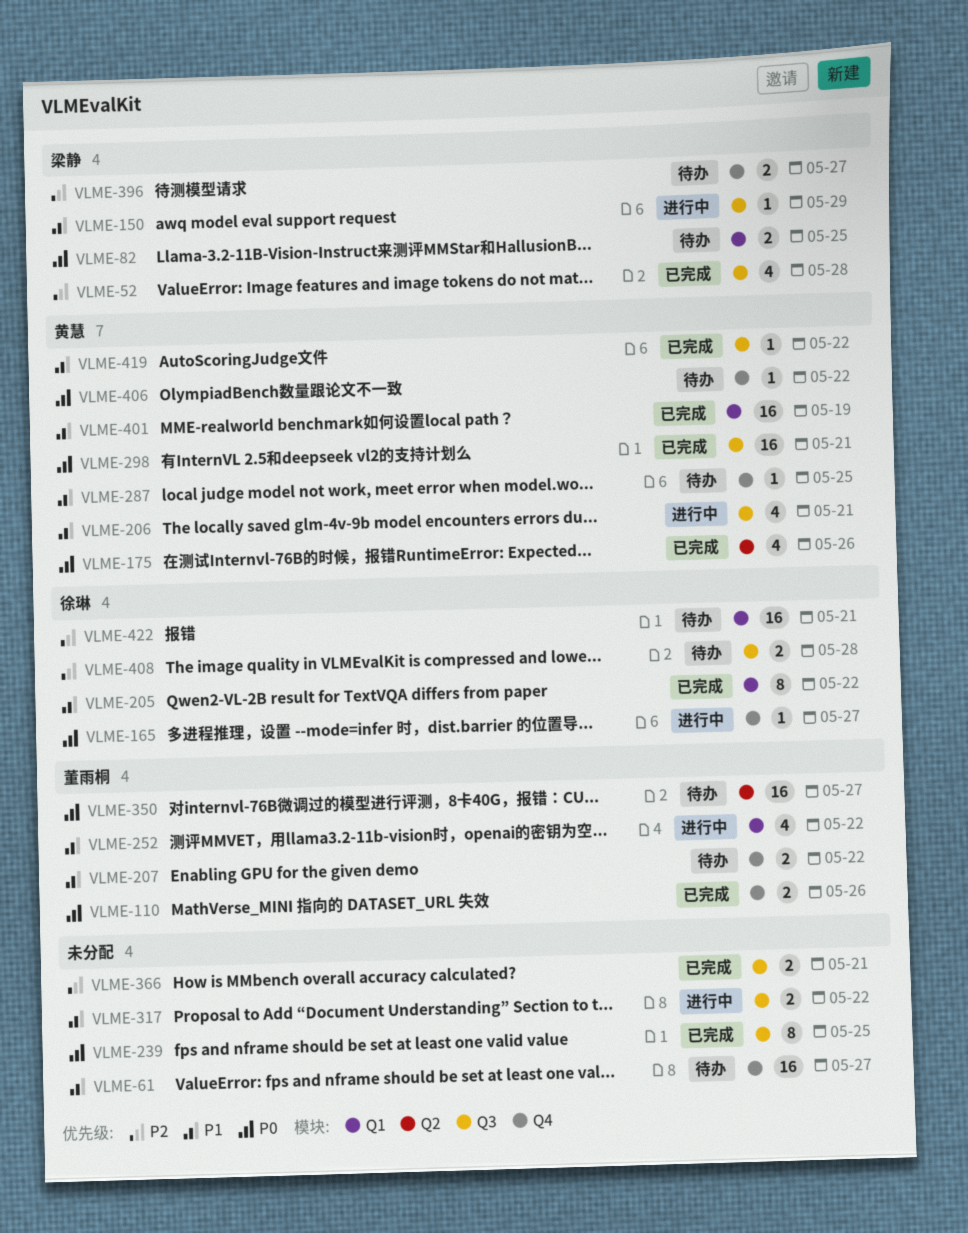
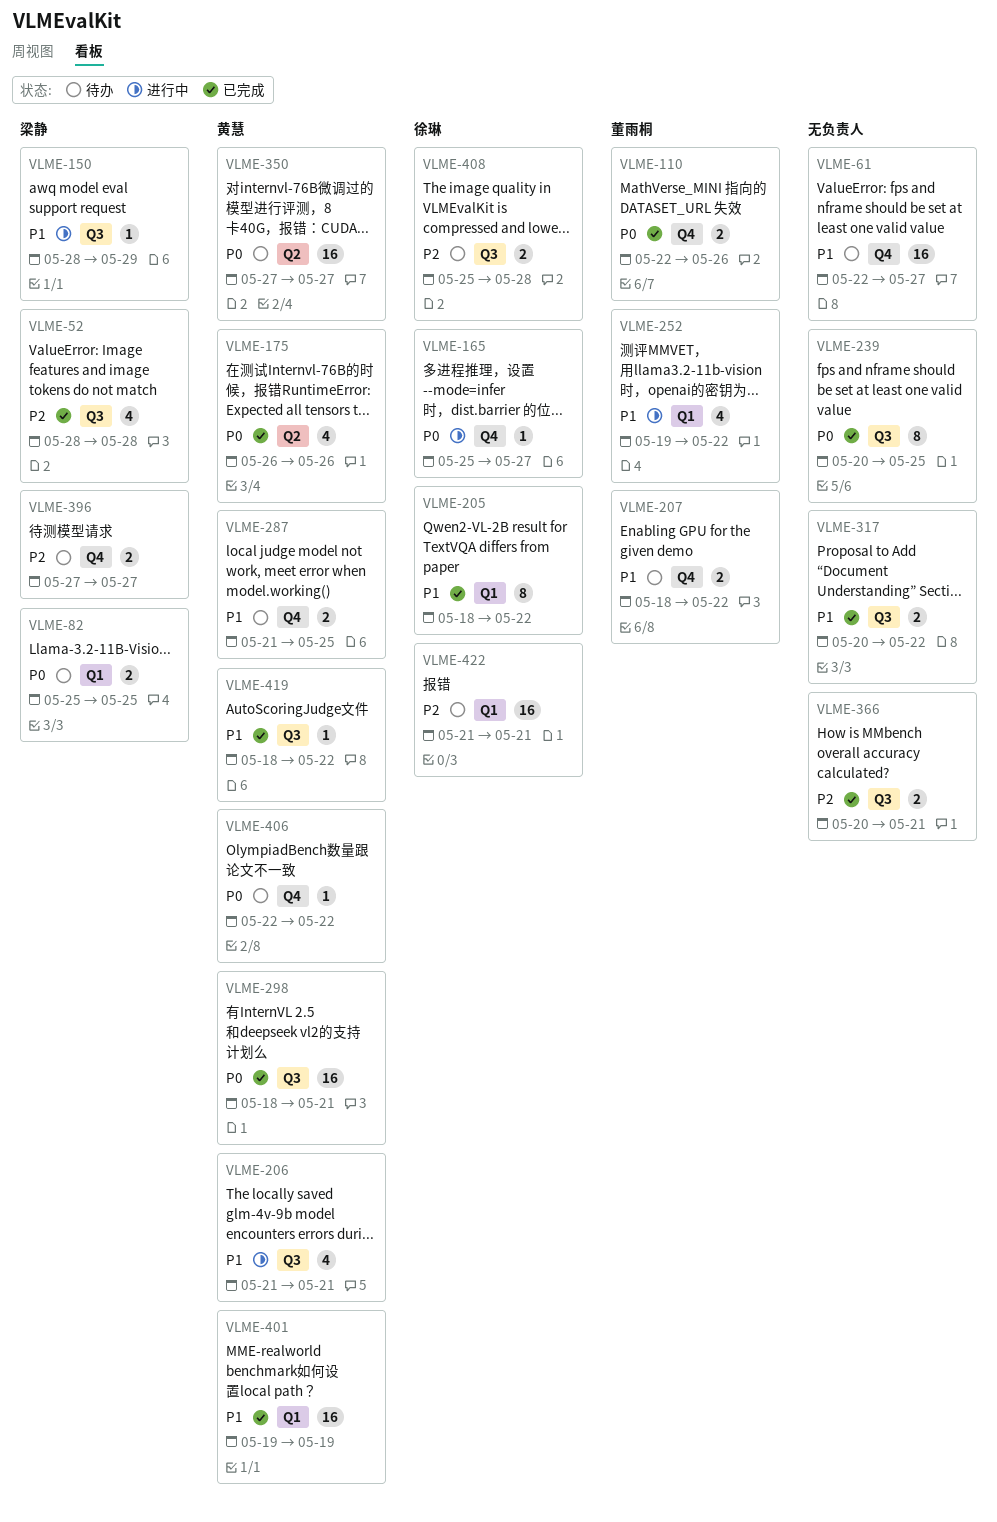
VLME-287, estimate: 1 -> 2
VLME-317, status: 进行中 -> 已完成
VLME-350, owner: 董雨桐 -> 黄慧

